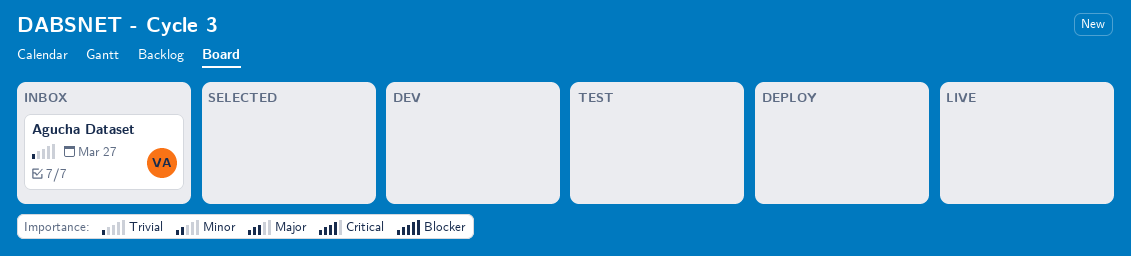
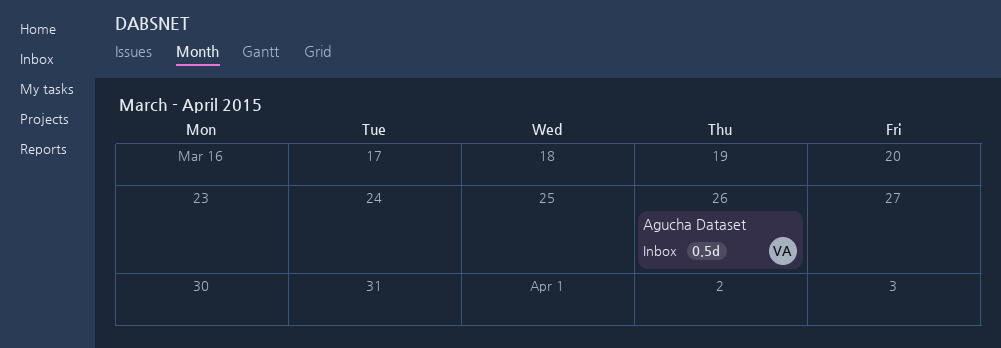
Agucha Dataset, due: Mar 27 -> Mar 26

